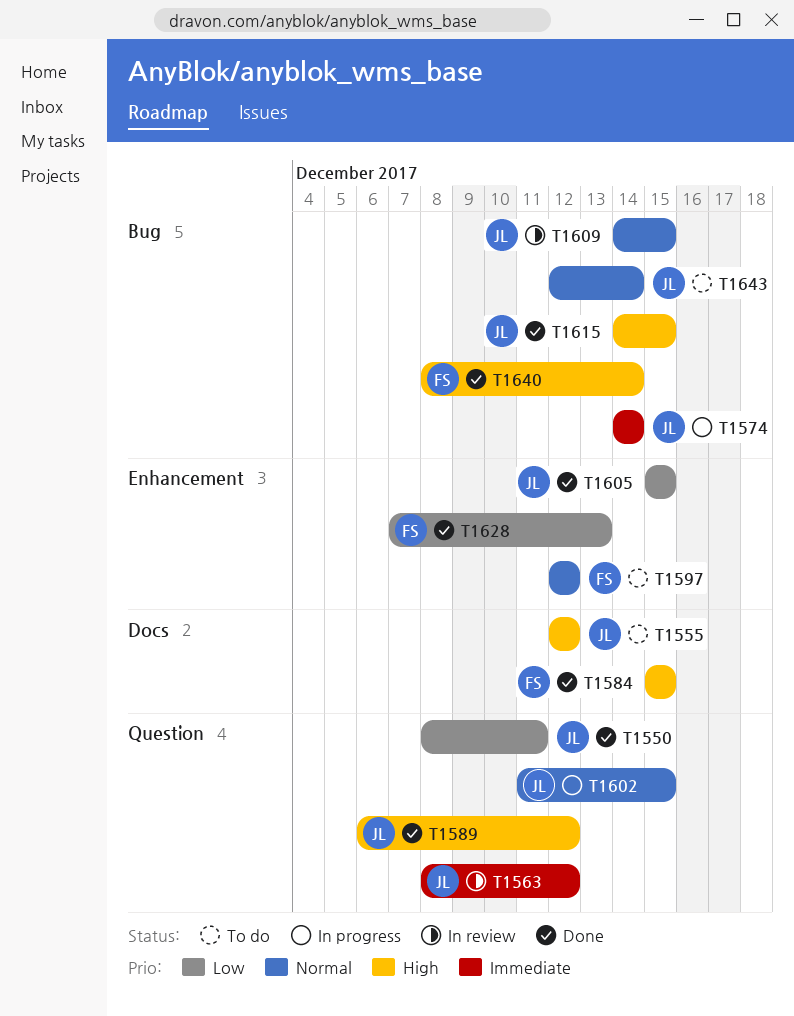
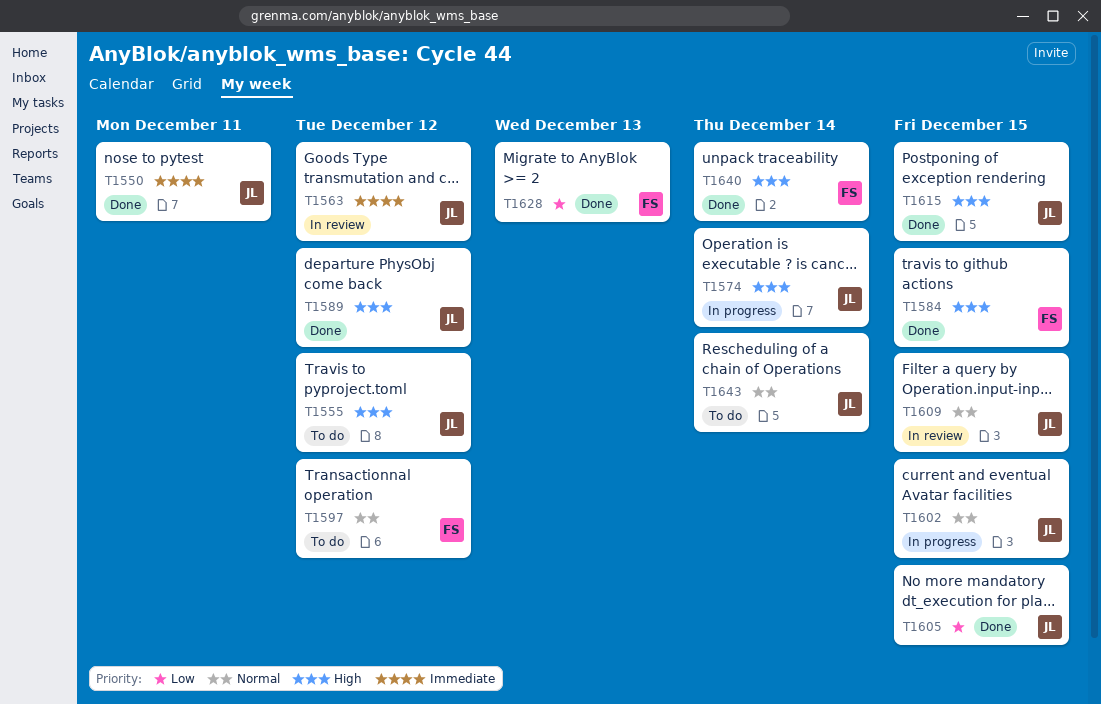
T1550, priority: Low -> Immediate
T1574, priority: Immediate -> High

